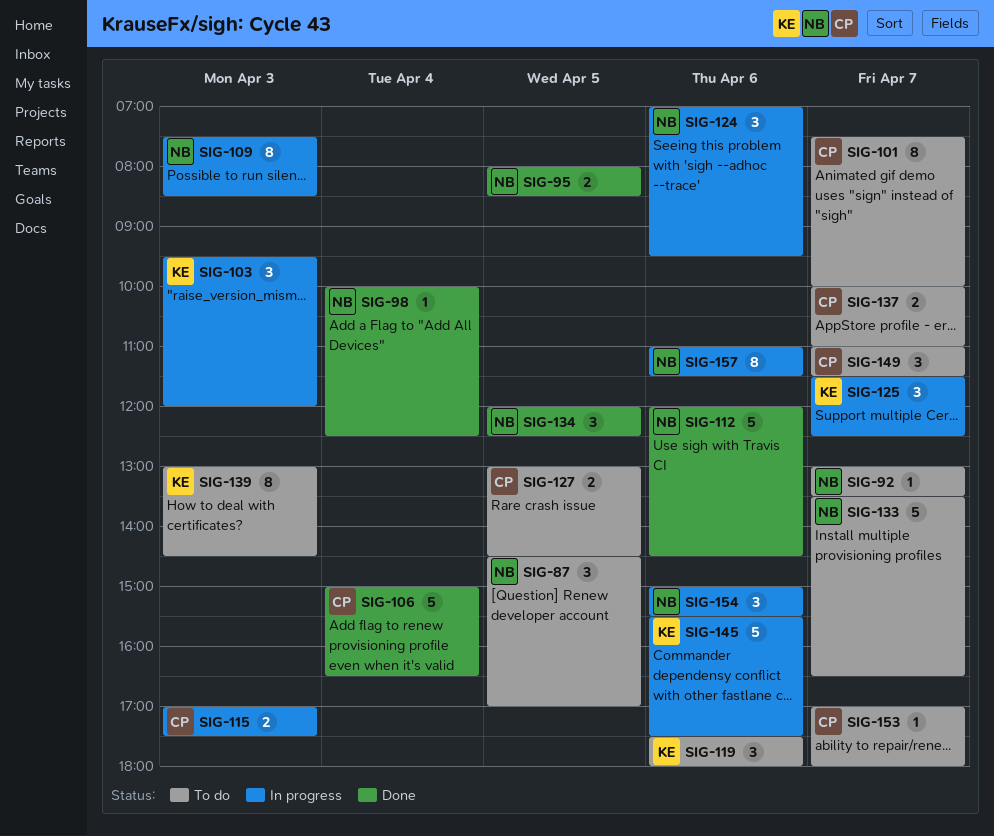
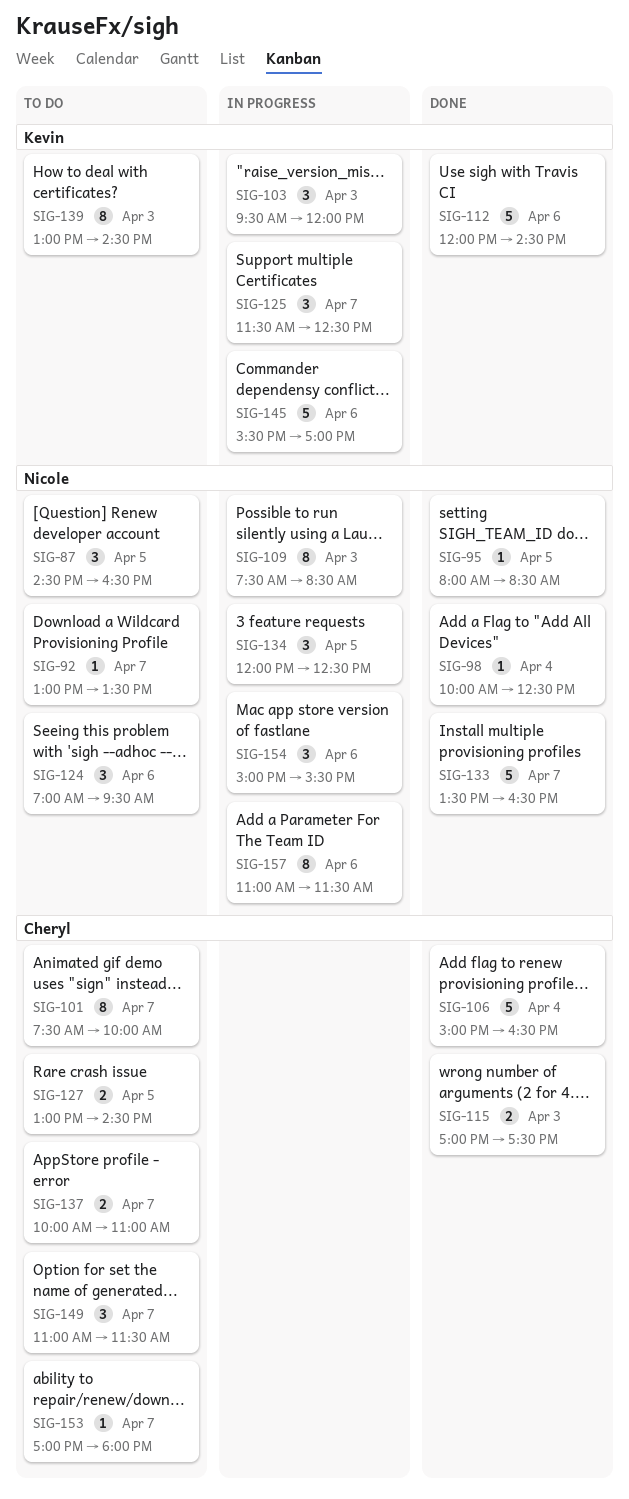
SIG-87, ends: 17:00 -> 16:30
SIG-95, estimate: 2 -> 1
SIG-112, owner: Nicole -> Kevin
SIG-115, status: In progress -> Done
SIG-119: present -> none
SIG-124, status: In progress -> To do
SIG-133, status: To do -> Done
SIG-134, status: Done -> In progress
SIG-145, ends: 17:30 -> 17:00

